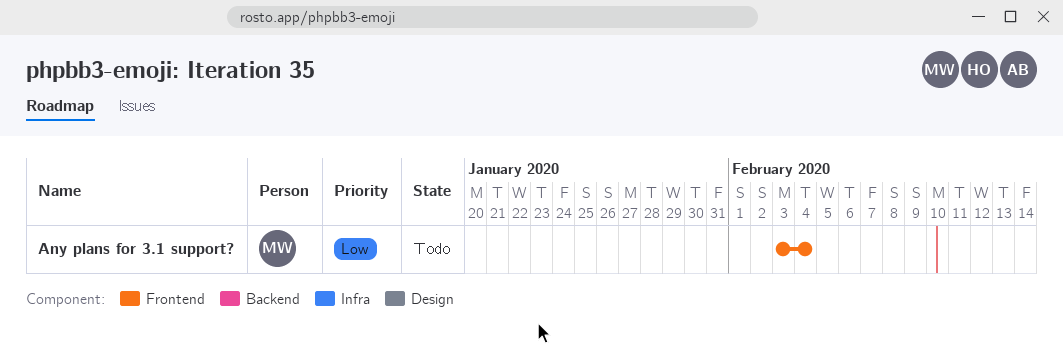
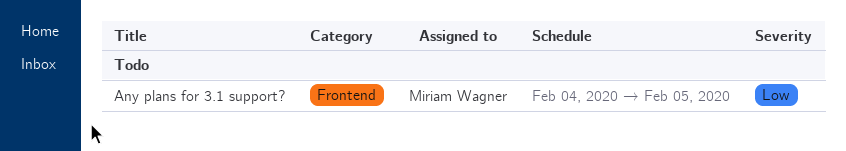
Any plans for 3.1 support?, start: Feb 3 -> Feb 4
Any plans for 3.1 support?, due: Feb 4 -> Feb 5

